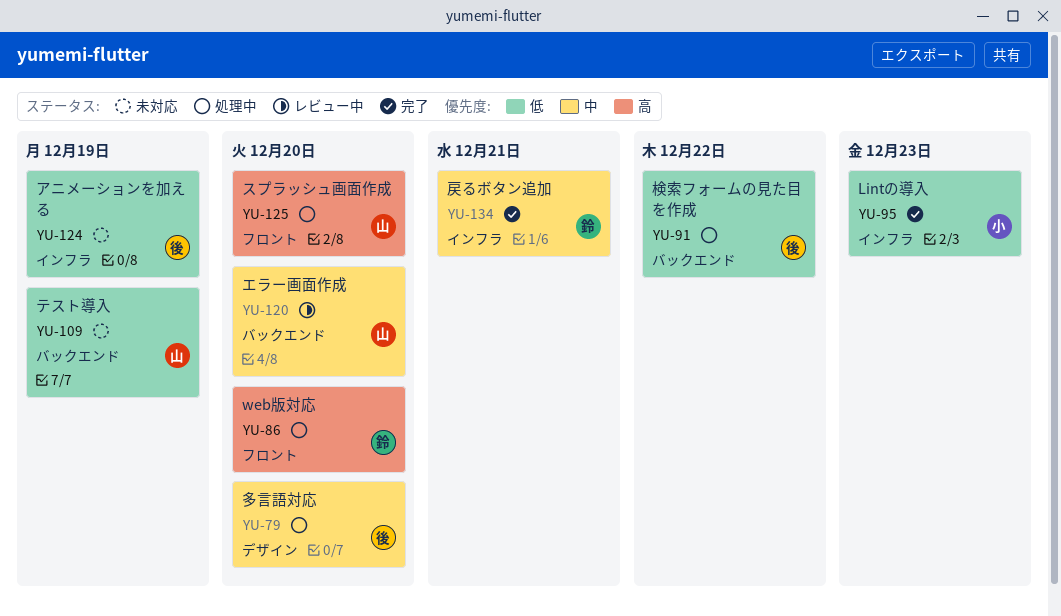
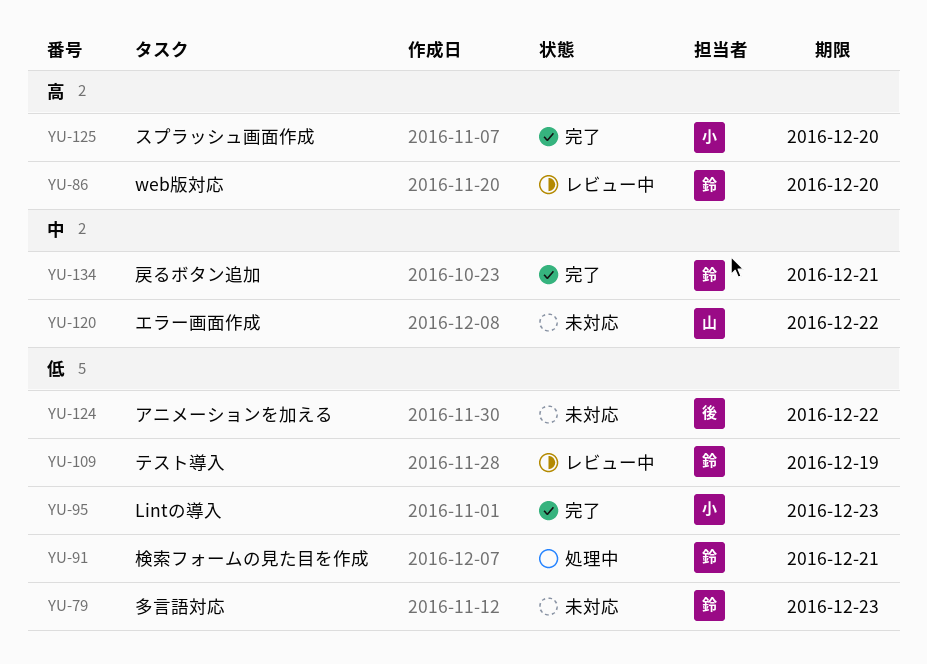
YU-79, status: 処理中 -> 未対応
YU-79, owner: 後 -> 鈴
YU-79, priority: 中 -> 低
YU-79, due: Dec 20 -> Dec 23
YU-86, status: 処理中 -> レビュー中
YU-91, owner: 後 -> 鈴
YU-91, due: Dec 22 -> Dec 21
YU-109, status: 未対応 -> レビュー中
YU-109, owner: 山 -> 鈴
YU-120, status: レビュー中 -> 未対応
YU-120, due: Dec 20 -> Dec 22
YU-124, due: Dec 19 -> Dec 22
YU-125, status: 処理中 -> 完了
YU-125, owner: 山 -> 小

